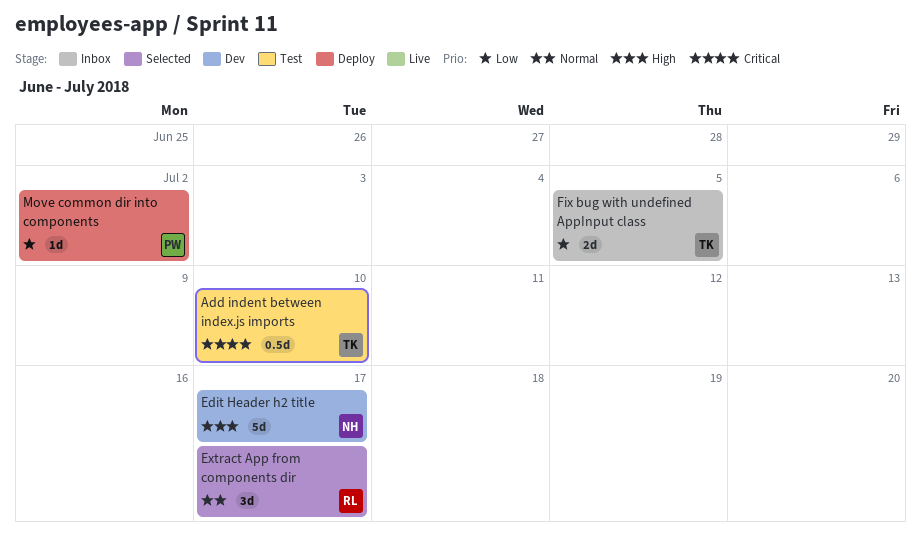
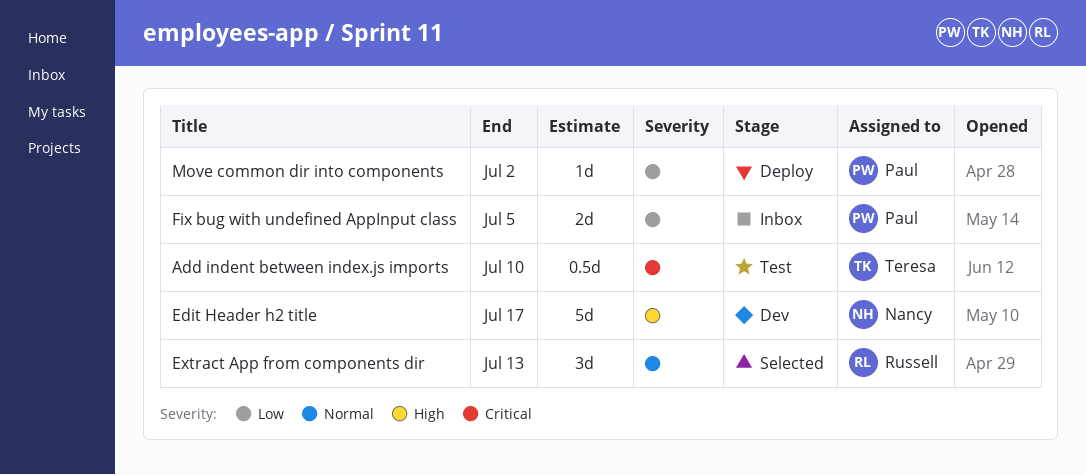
Extract App from components dir, due: Jul 17 -> Jul 13
Fix bug with undefined AppInput class, owner: Teresa -> Paul

